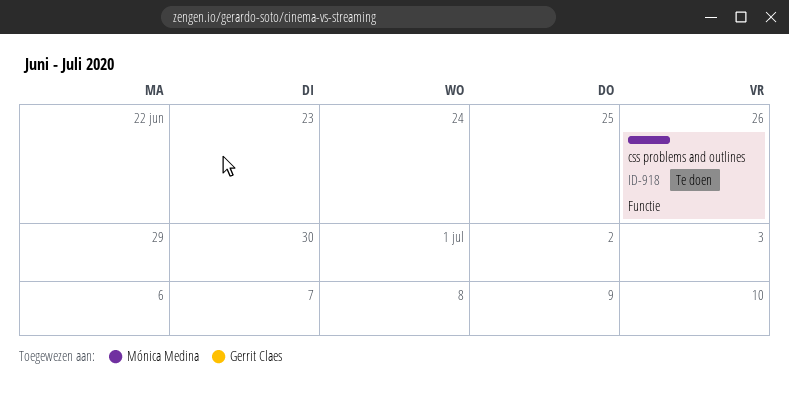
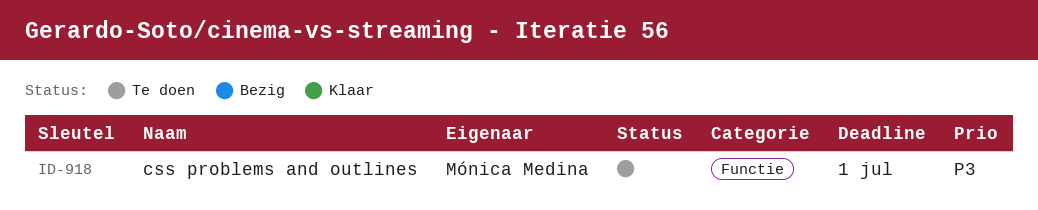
ID-918, due: Jun 26 -> Jul 1

